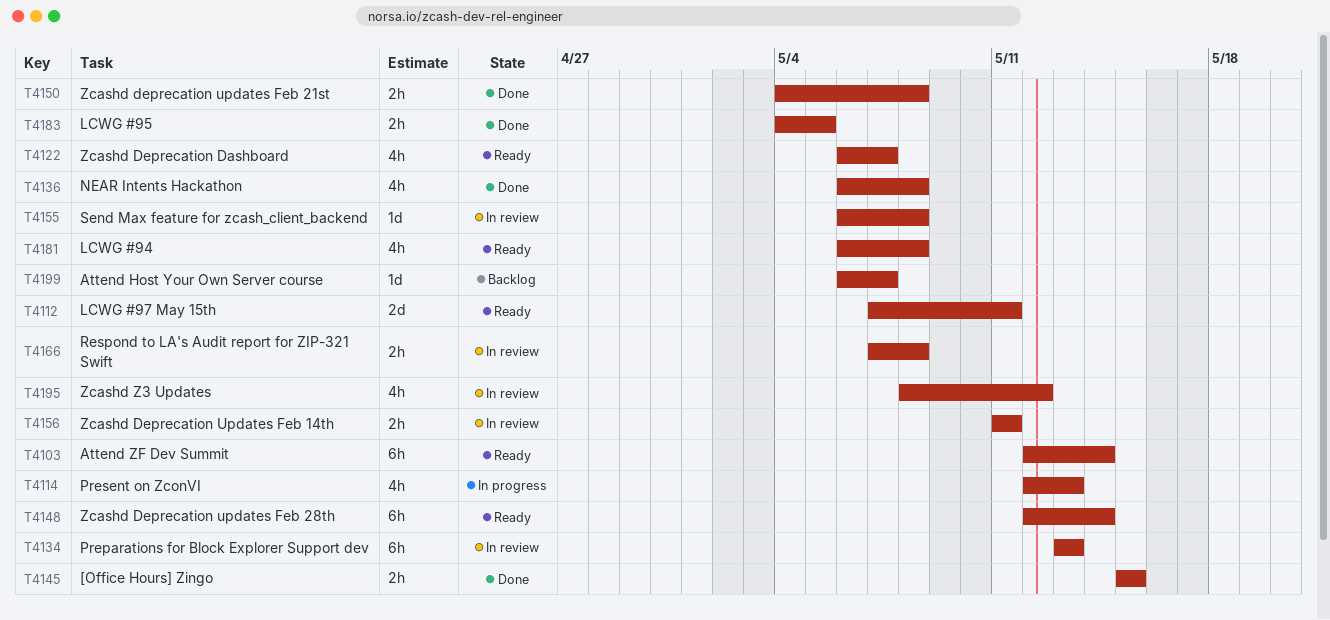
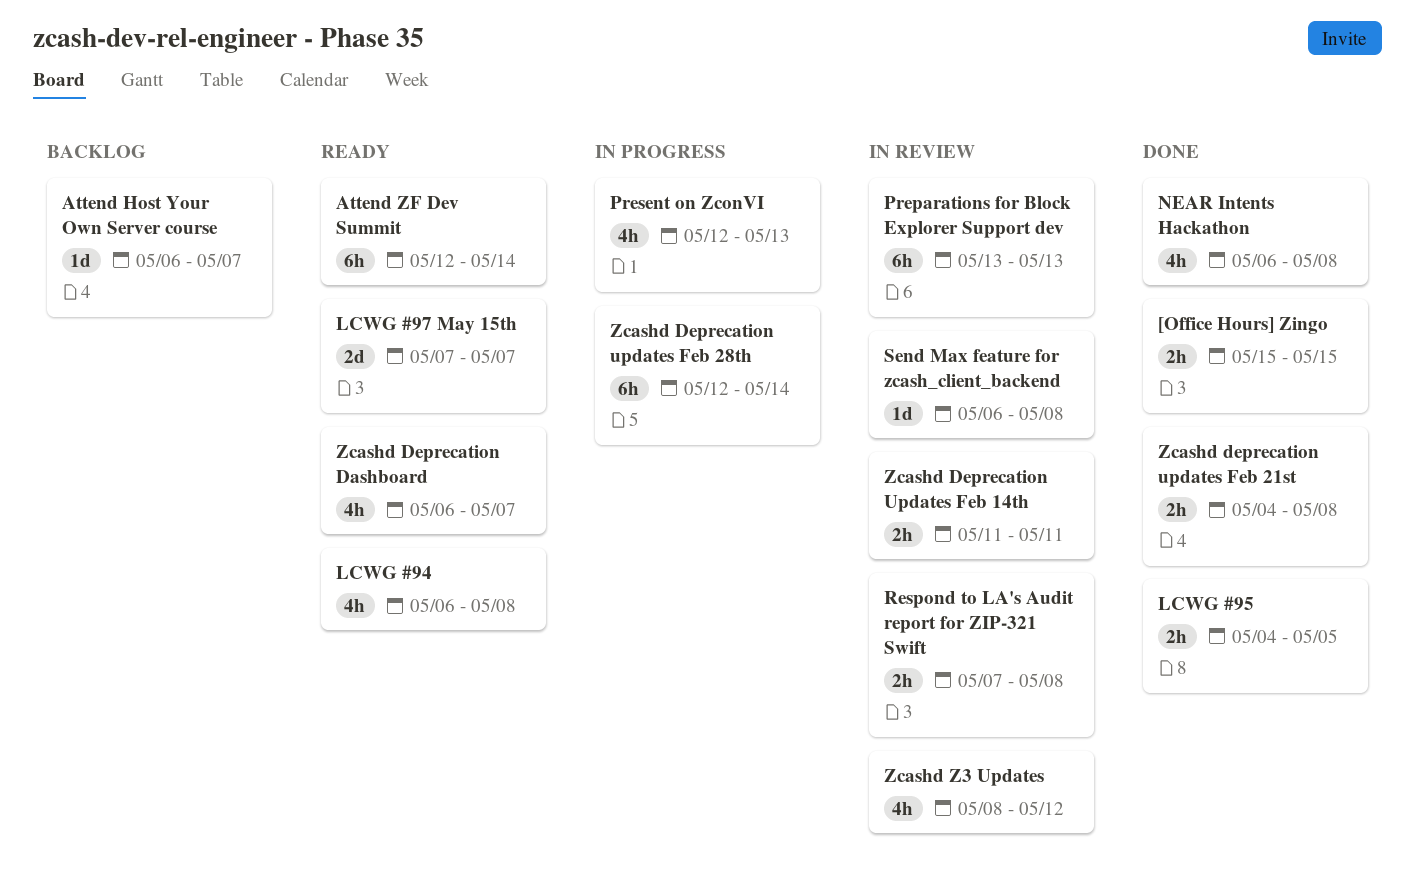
LCWG #97 May 15th, due: May 11 -> May 7
Zcashd Deprecation updates Feb 28th, status: Ready -> In progress

